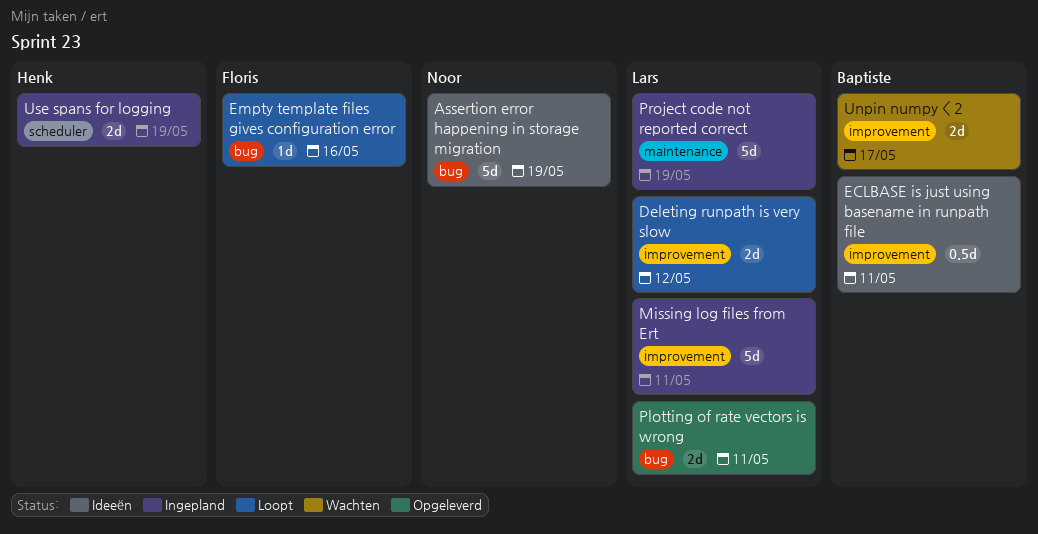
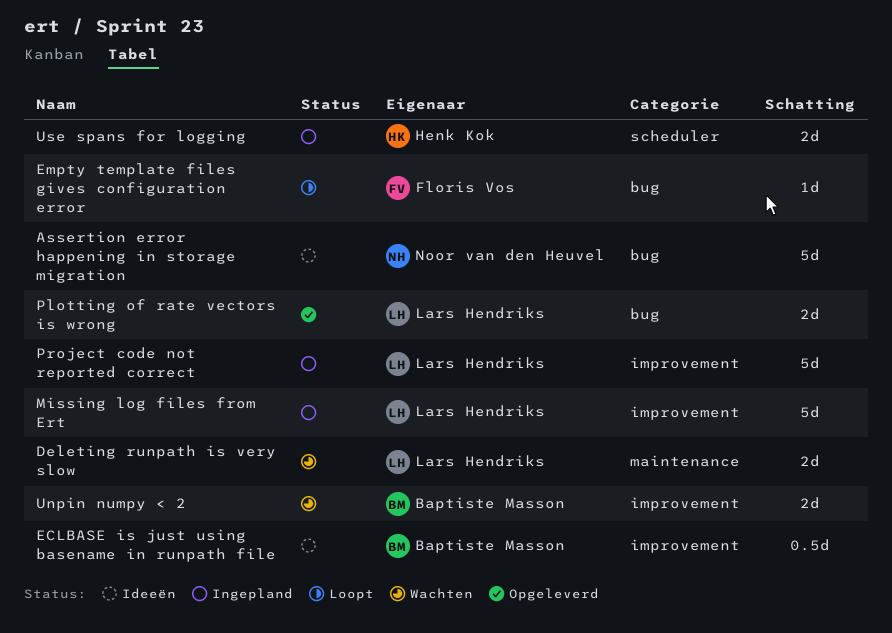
Deleting runpath is very slow, status: Loopt -> Wachten
Deleting runpath is very slow, label: improvement -> maintenance
Project code not reported correct, label: maintenance -> improvement

